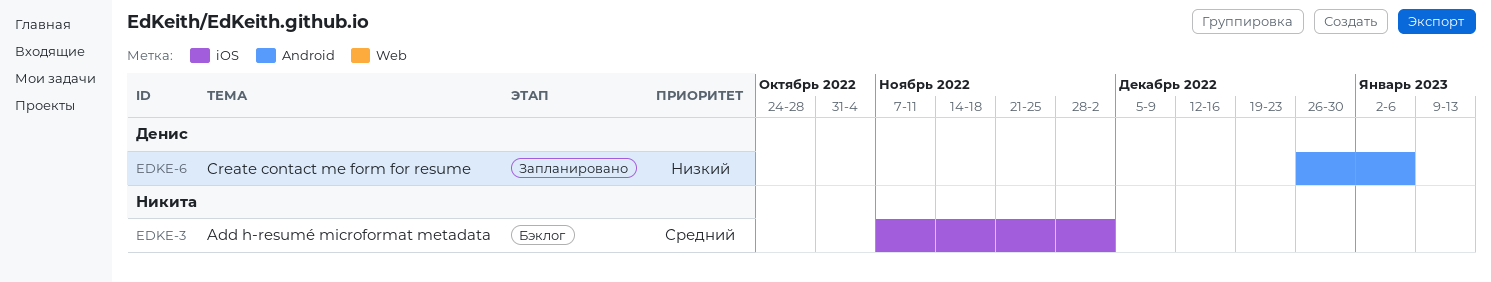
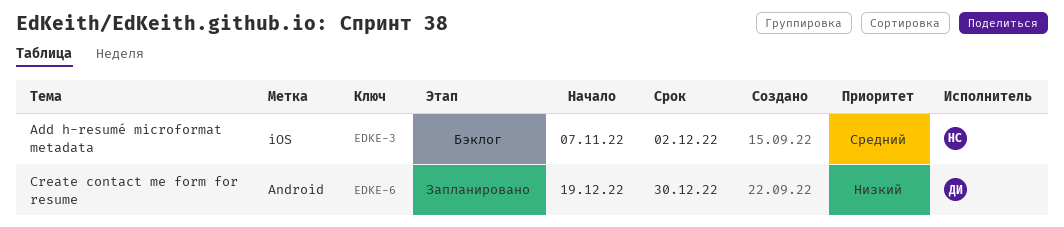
EDKE-6, start: Dec 26 -> Dec 19
EDKE-6, due: Jan 6 -> Dec 30

